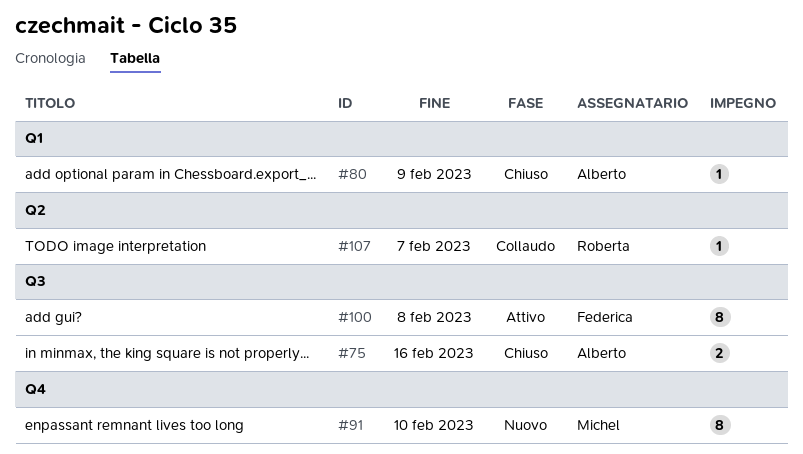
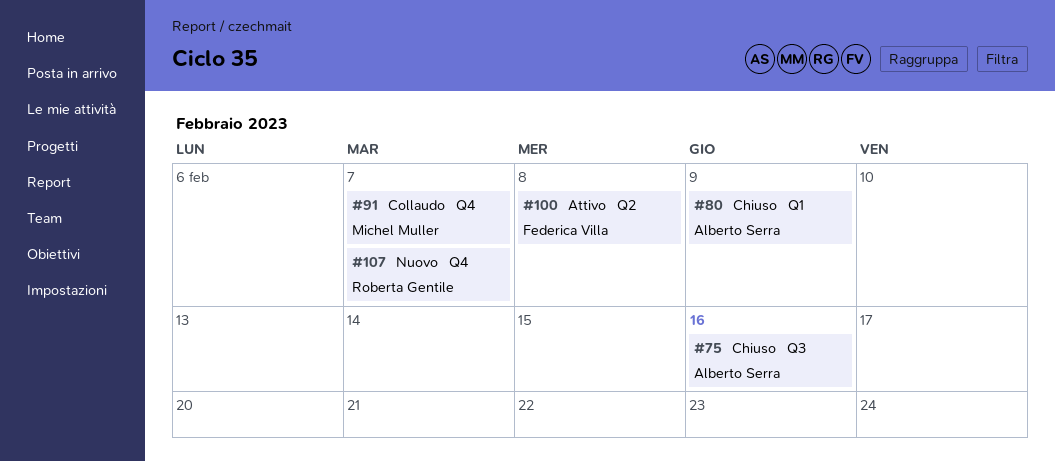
#91, status: Nuovo -> Collaudo
#91, due: Feb 10 -> Feb 7
#100, label: Q3 -> Q2
#107, status: Collaudo -> Nuovo
#107, label: Q2 -> Q4

